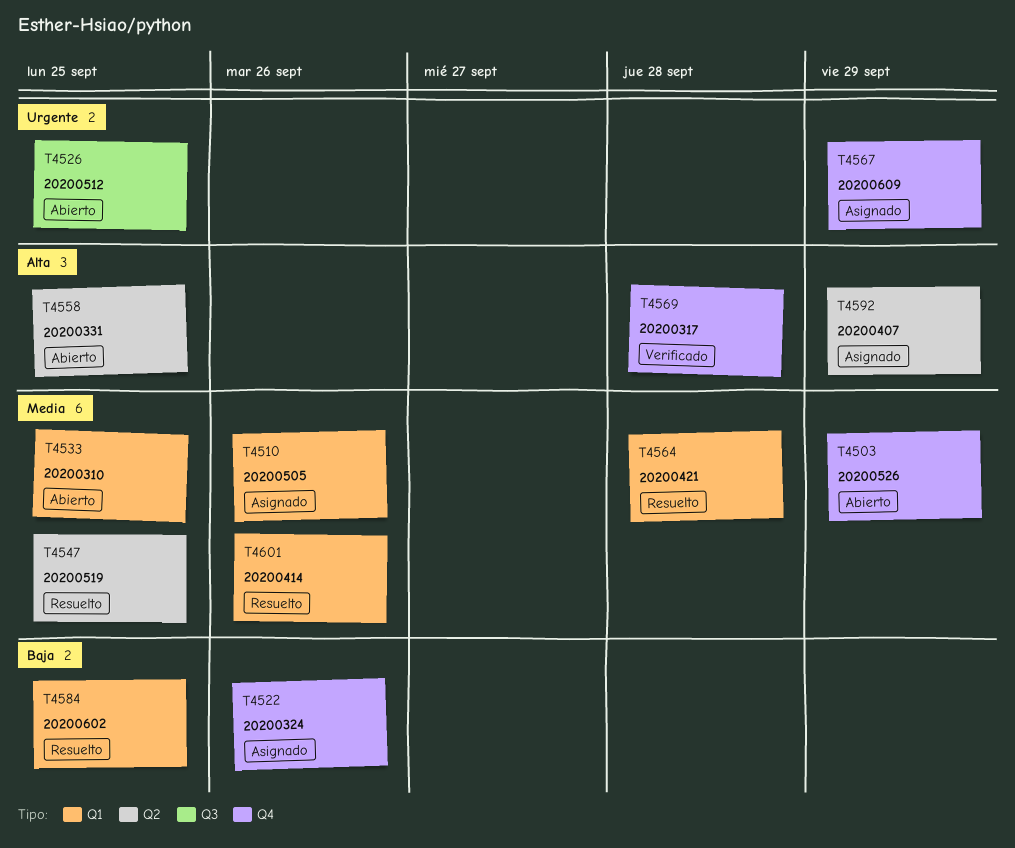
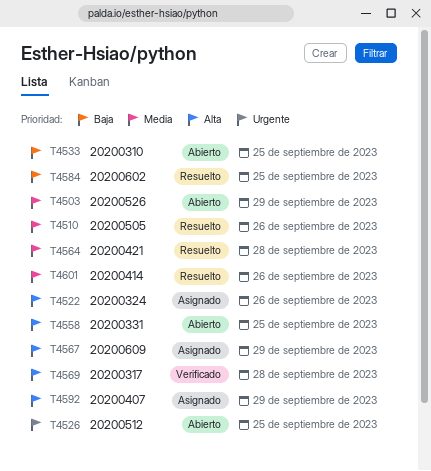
T4510, status: Asignado -> Resuelto
T4522, priority: Baja -> Alta
T4533, priority: Media -> Baja
T4547: present -> none
T4567, priority: Urgente -> Alta

